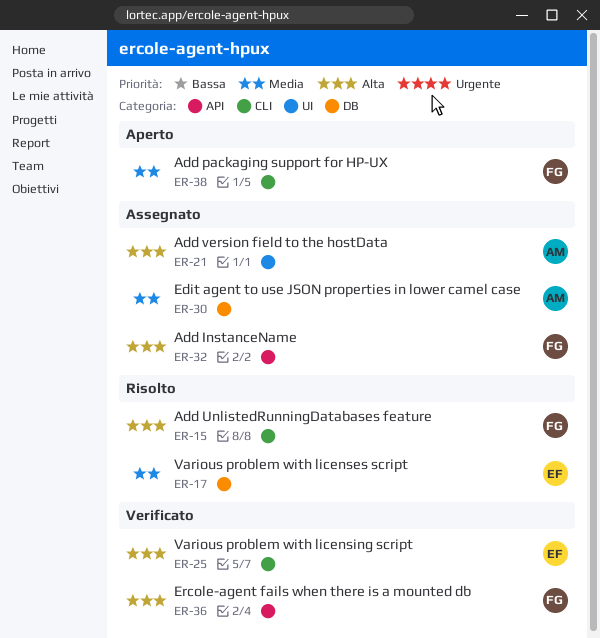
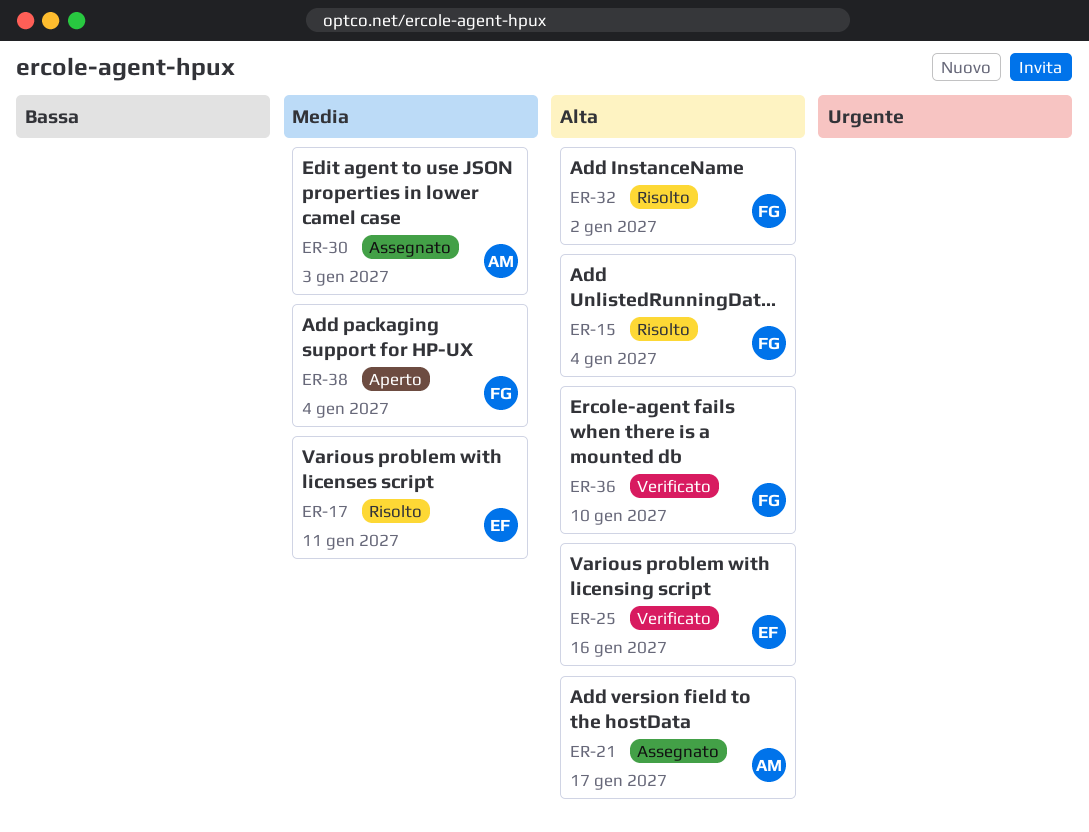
ER-32, status: Assegnato -> Risolto

